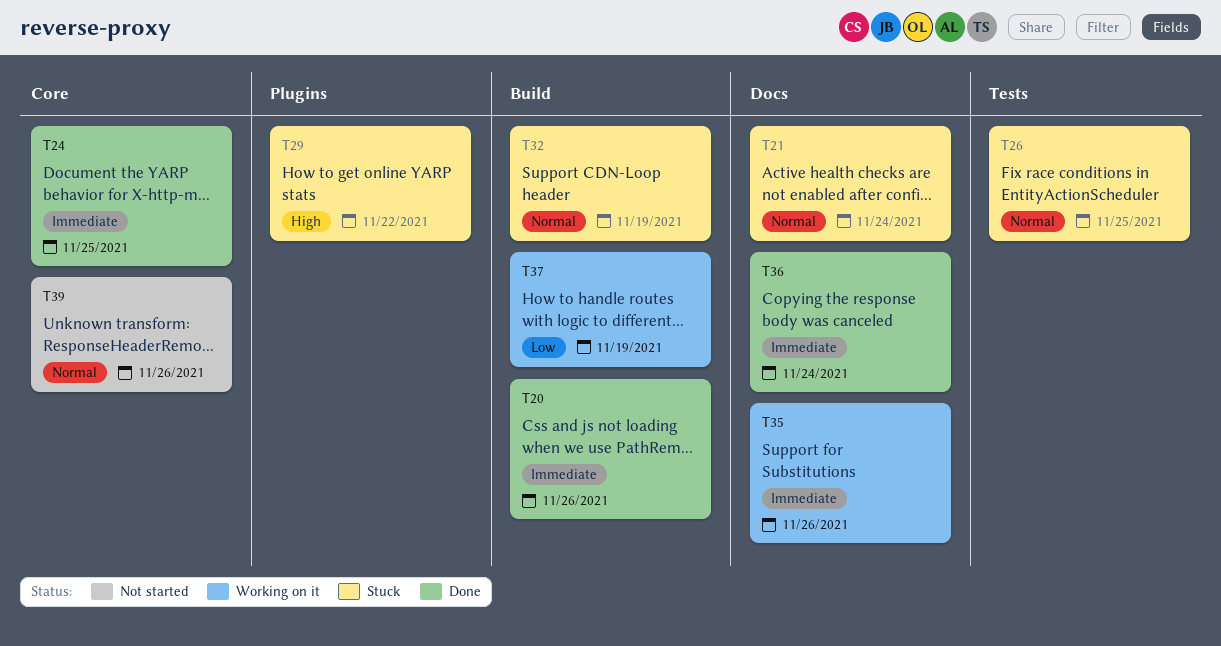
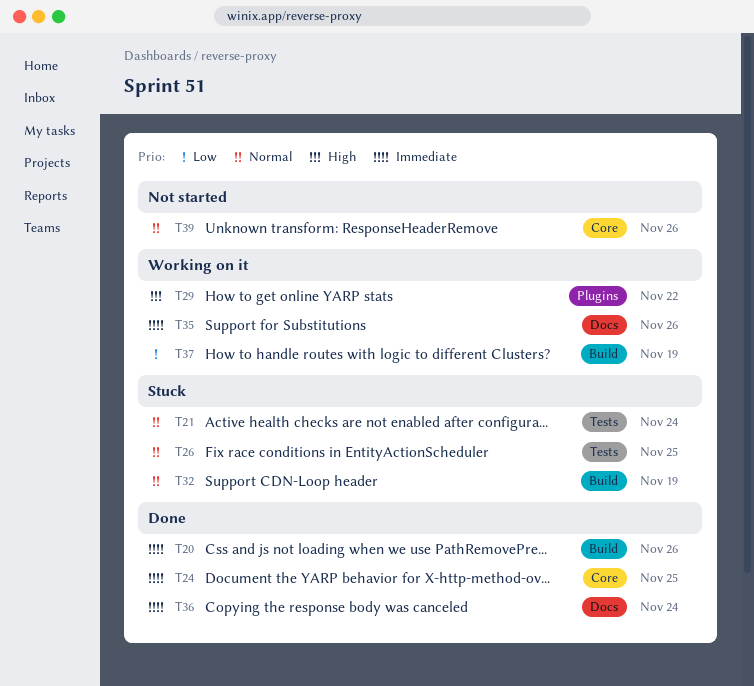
T21, label: Docs -> Tests
T29, status: Stuck -> Working on it

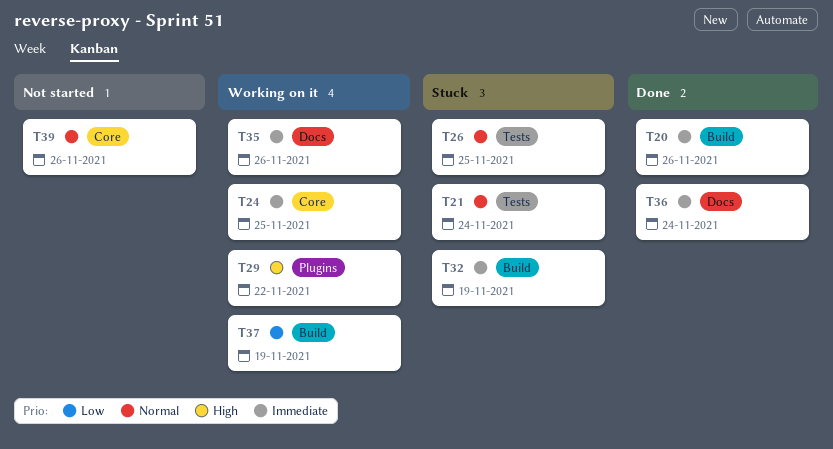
T24, status: Done -> Working on it
T32, priority: Normal -> Immediate

